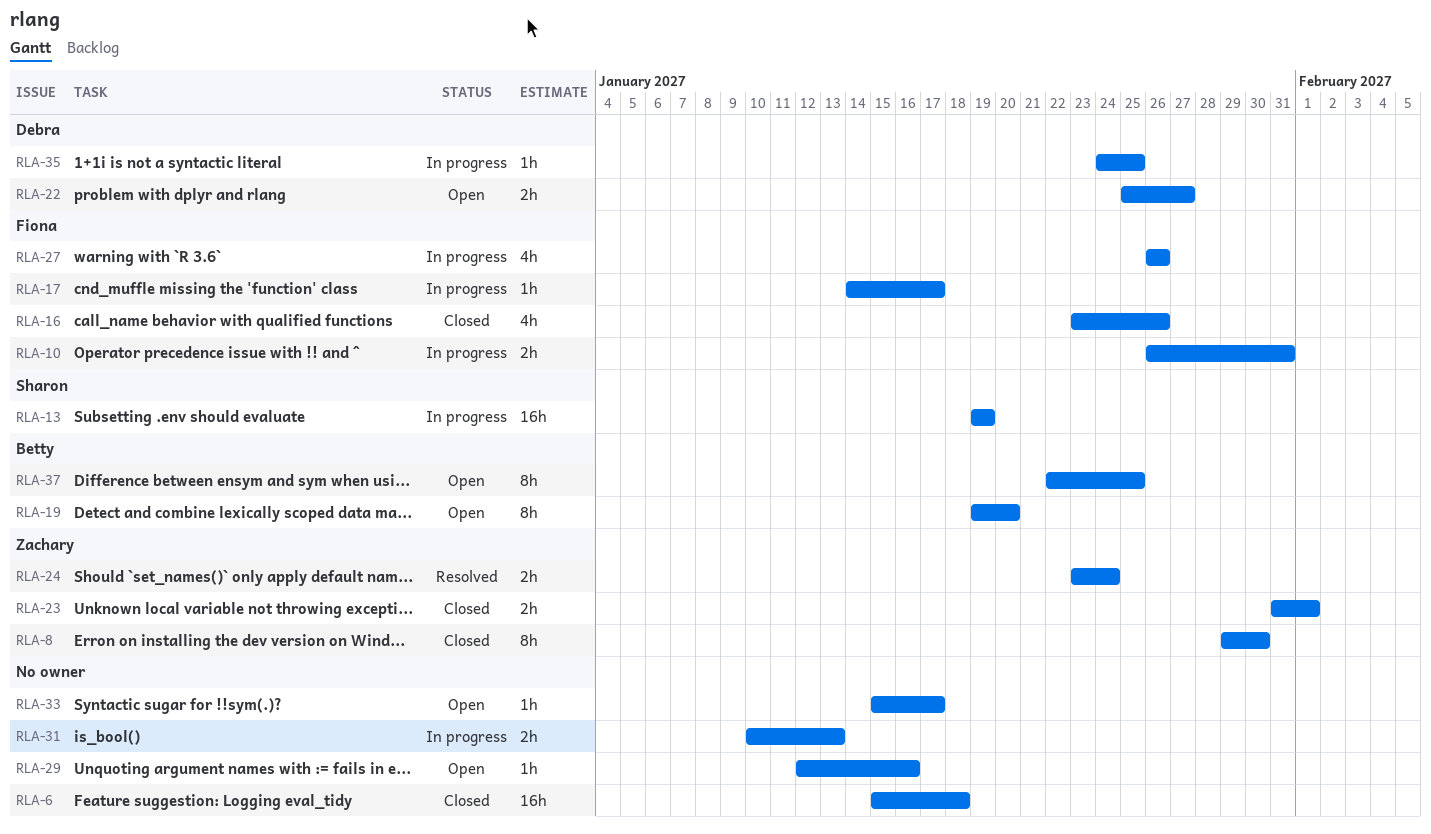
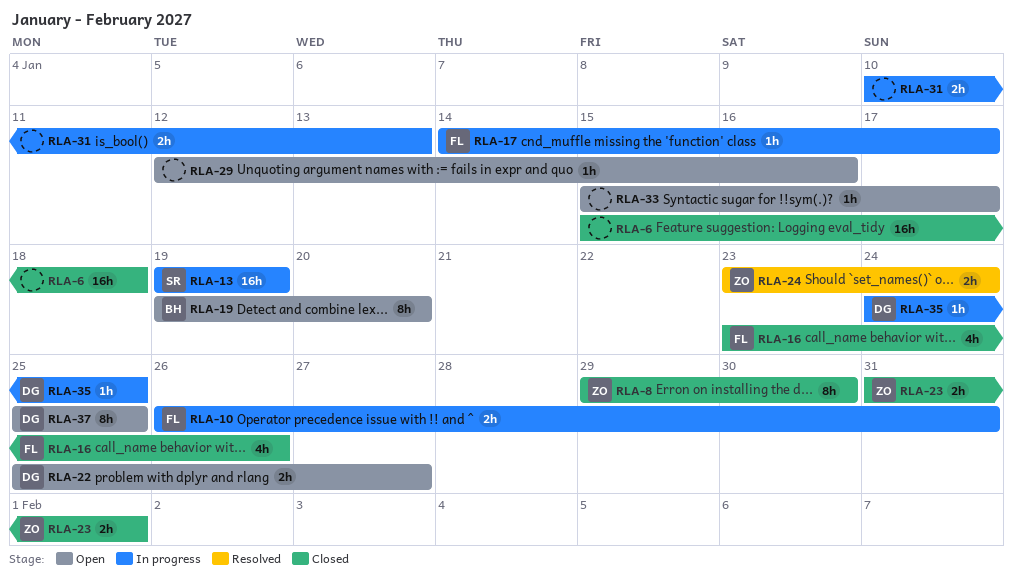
RLA-27: present -> none
RLA-37, owner: Betty -> Debra
RLA-37, start: Jan 22 -> Jan 25

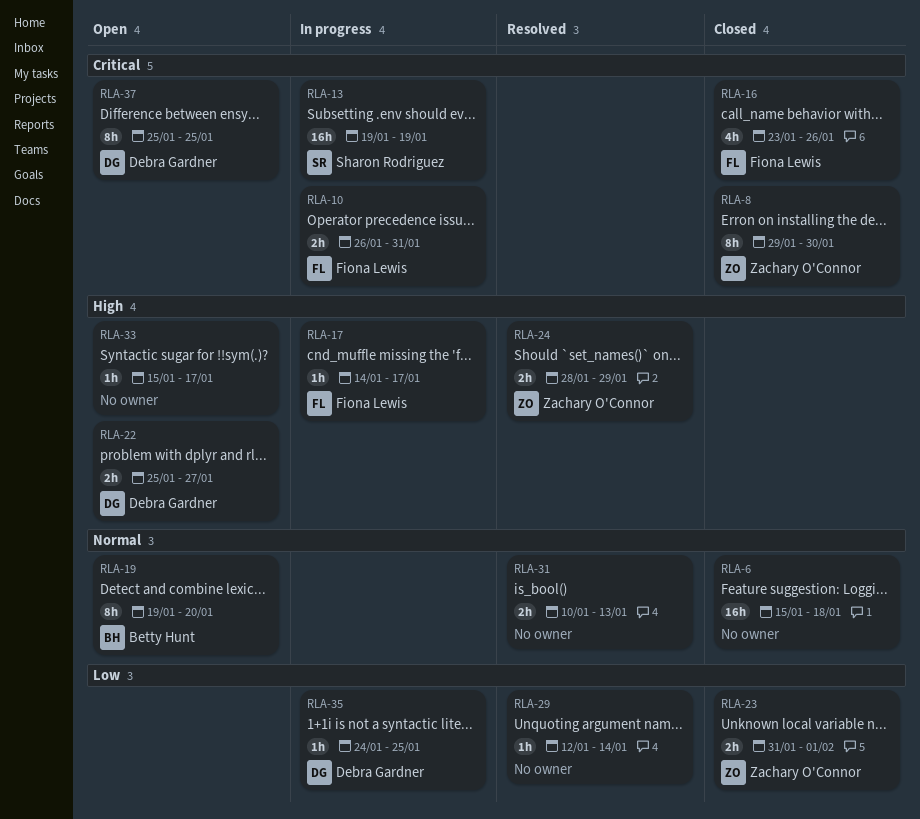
RLA-24, start: Jan 23 -> Jan 28
RLA-24, due: Jan 24 -> Jan 29
RLA-29, status: Open -> Resolved
RLA-29, due: Jan 16 -> Jan 14
RLA-31, status: In progress -> Resolved

